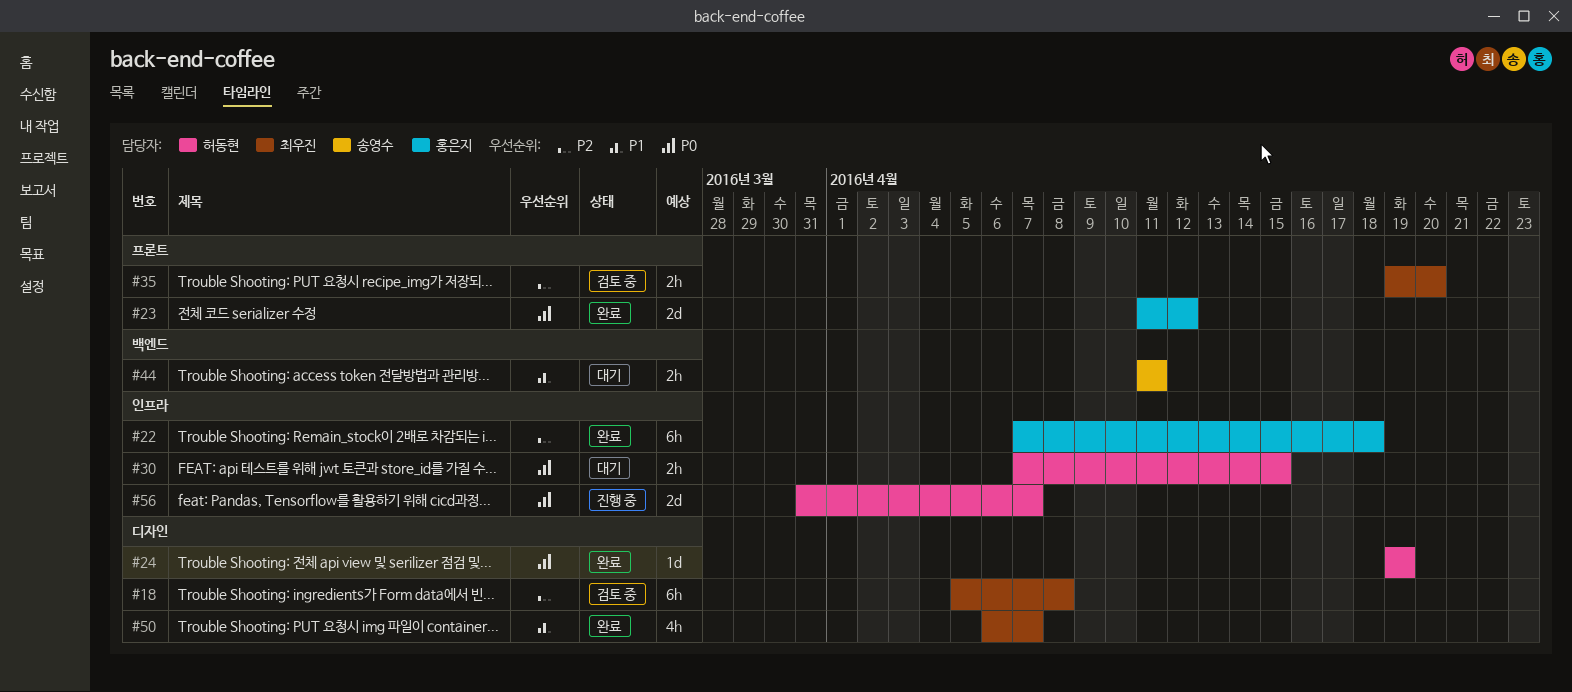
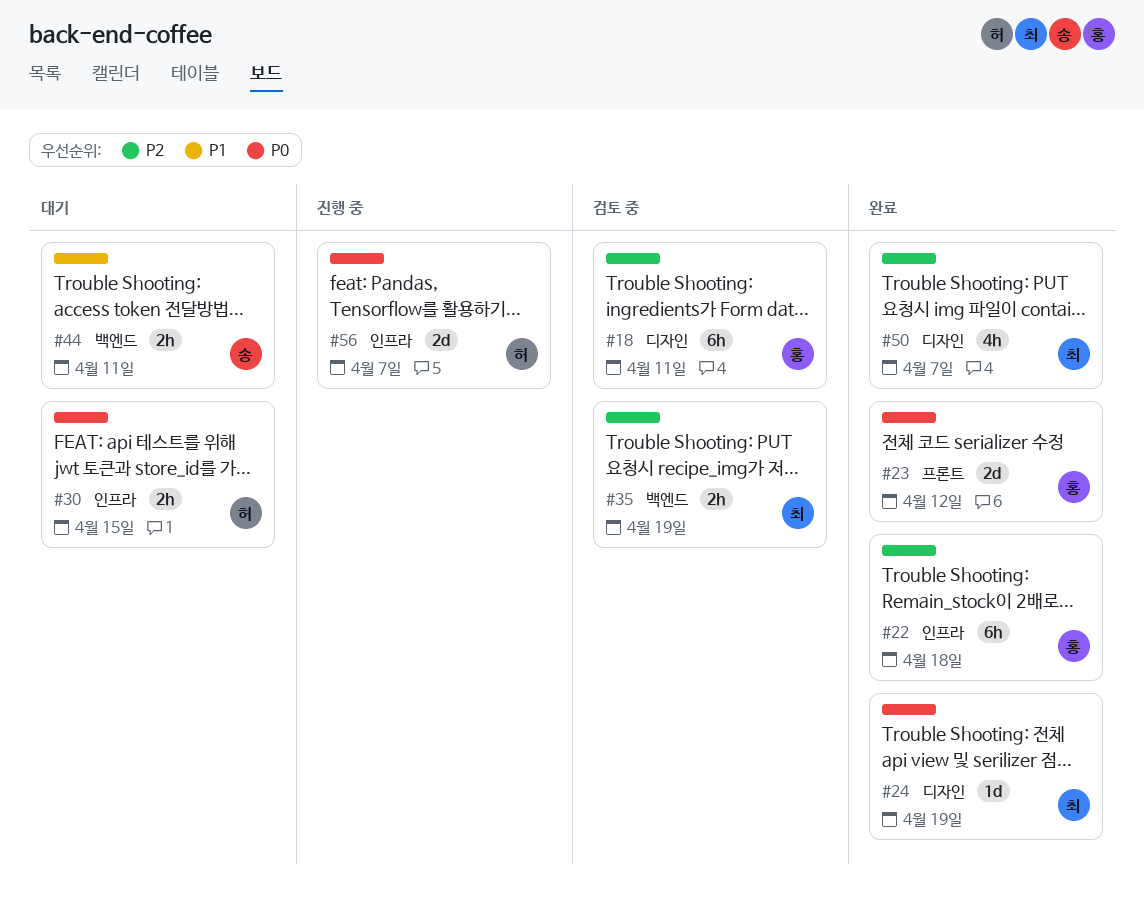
#18, owner: 최우진 -> 홍은지
#18, due: Apr 8 -> Apr 11
#24, owner: 허동현 -> 최우진
#35, label: 프론트 -> 백엔드
#35, due: Apr 20 -> Apr 19
#50, priority: P1 -> P2

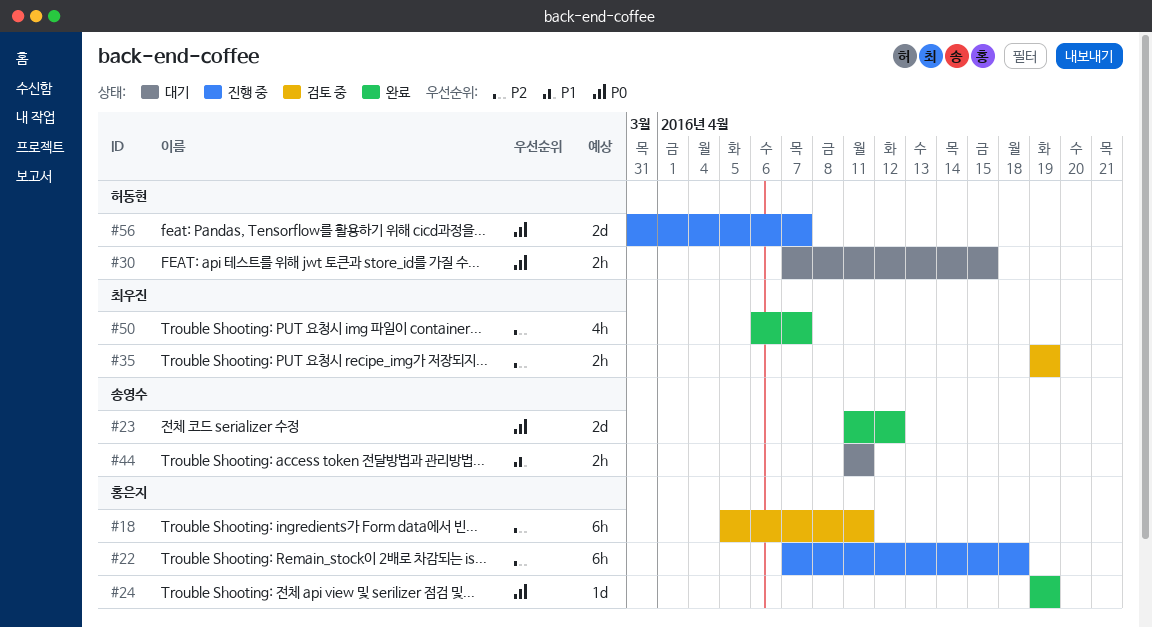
#22, status: 완료 -> 진행 중
#23, owner: 홍은지 -> 송영수
#24, owner: 최우진 -> 홍은지

